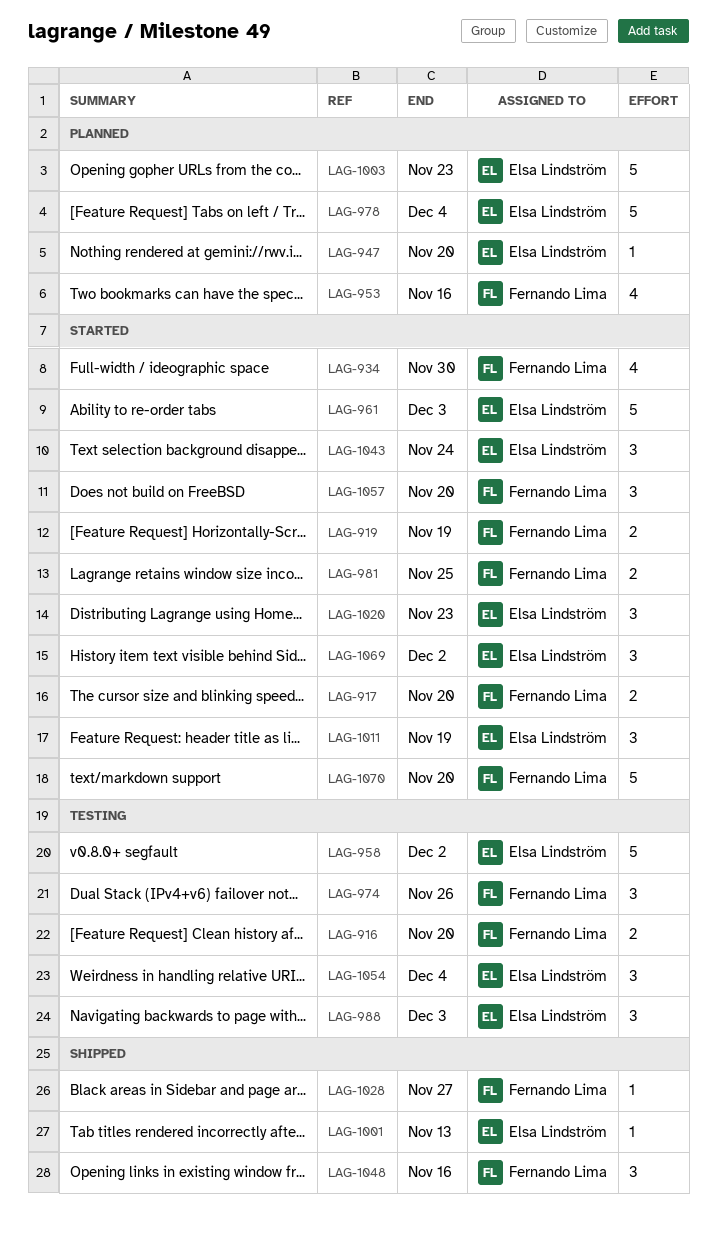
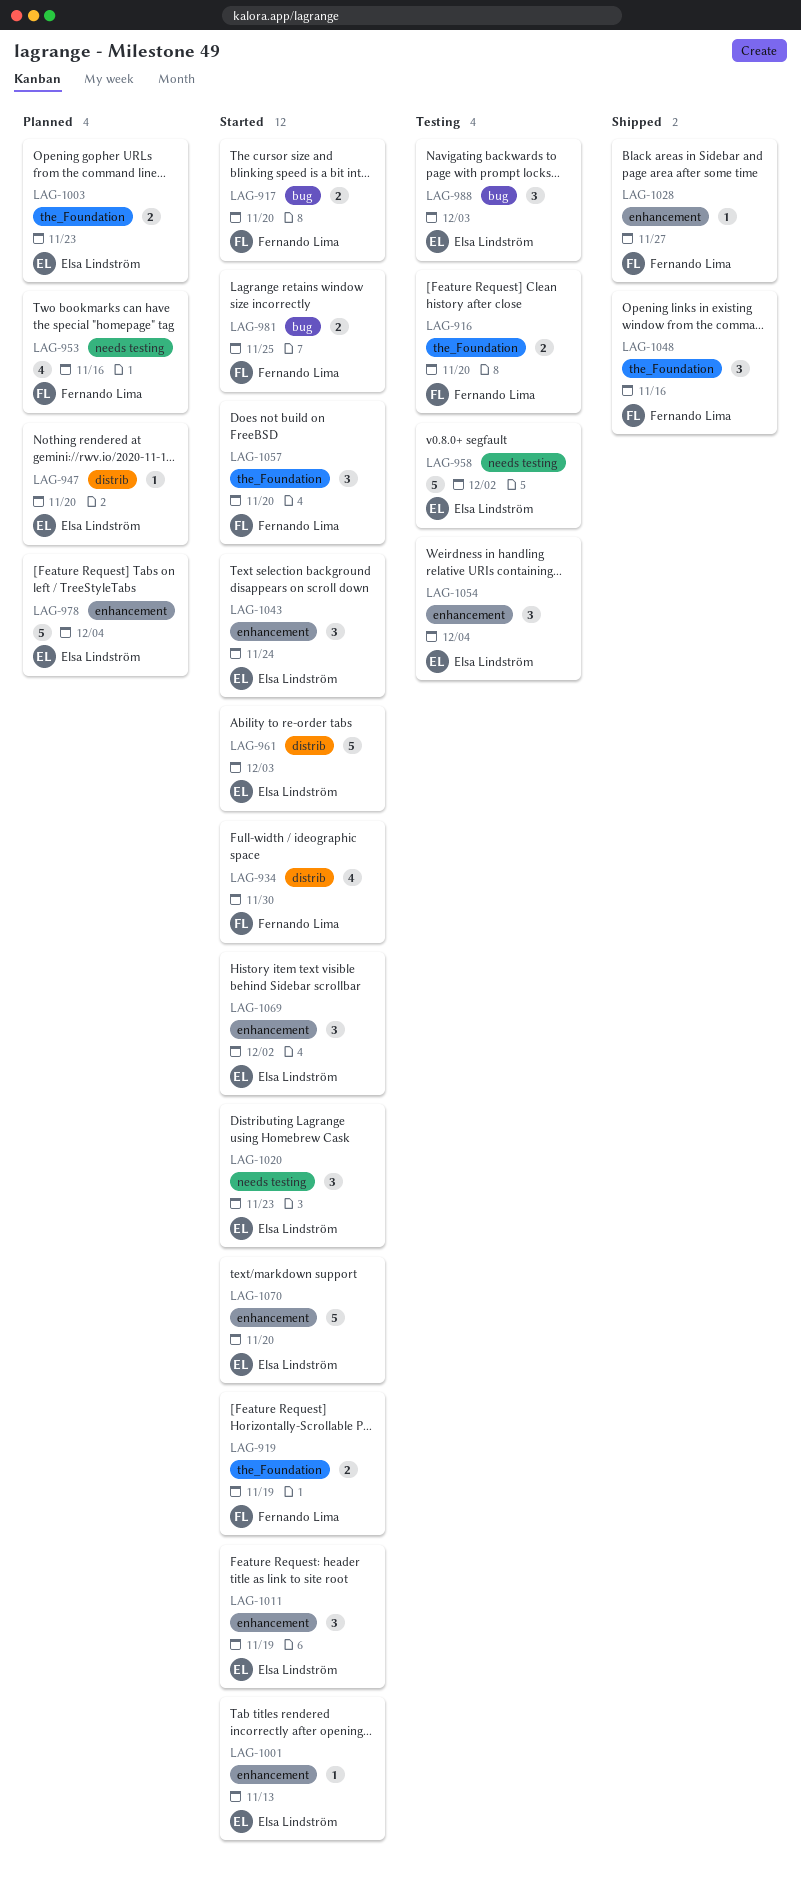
LAG-974: present -> none
LAG-1001, status: Shipped -> Started
LAG-1003, estimate: 5 -> 2
LAG-1070, owner: Fernando Lima -> Elsa Lindström

